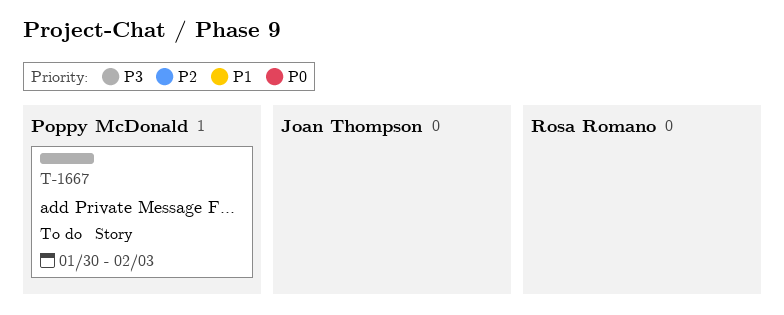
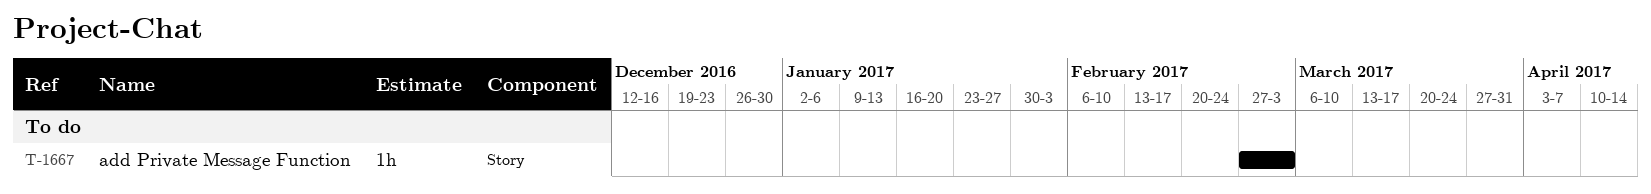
T-1667, start: Jan 30 -> Feb 27
T-1667, due: Feb 3 -> Mar 3

